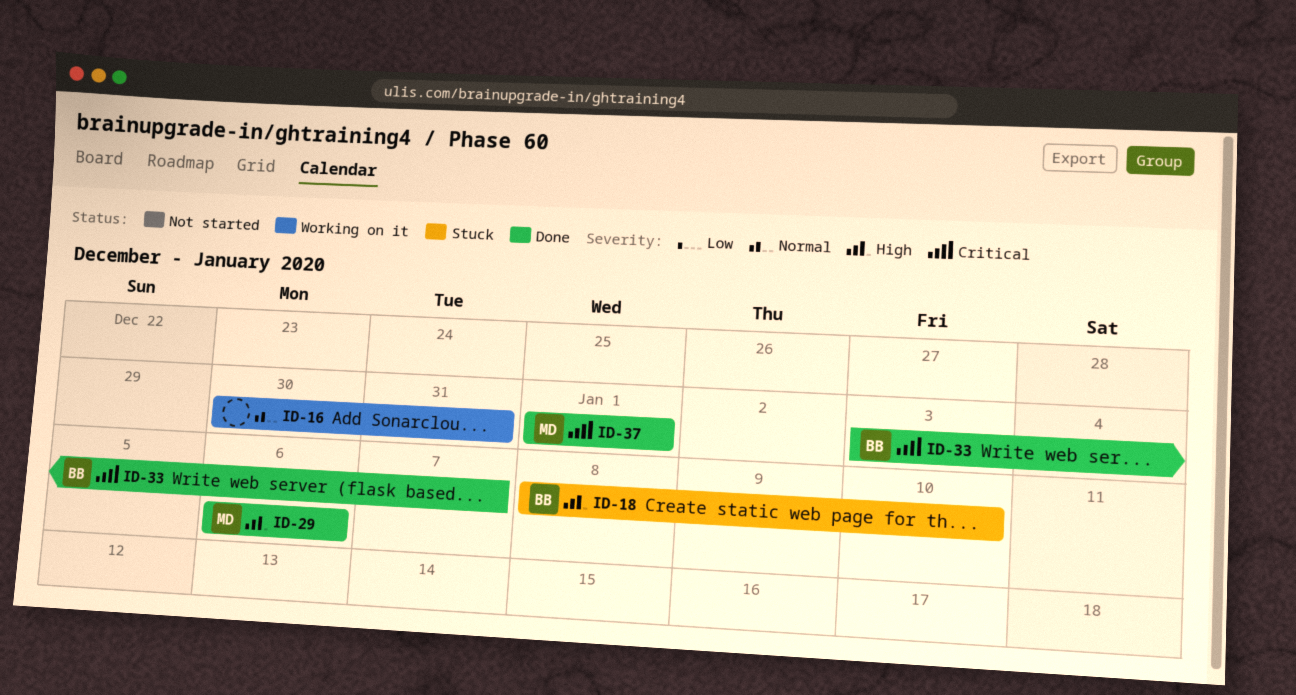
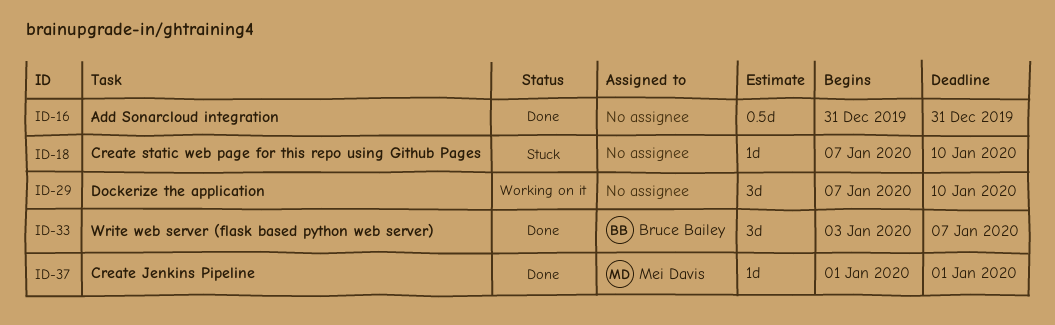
ID-16, status: Working on it -> Done
ID-16, start: Dec 30 -> Dec 31
ID-18, owner: Bruce Bailey -> none
ID-18, start: Jan 8 -> Jan 7
ID-29, status: Done -> Working on it
ID-29, owner: Mei Davis -> none
ID-29, start: Jan 6 -> Jan 7
ID-29, due: Jan 6 -> Jan 10

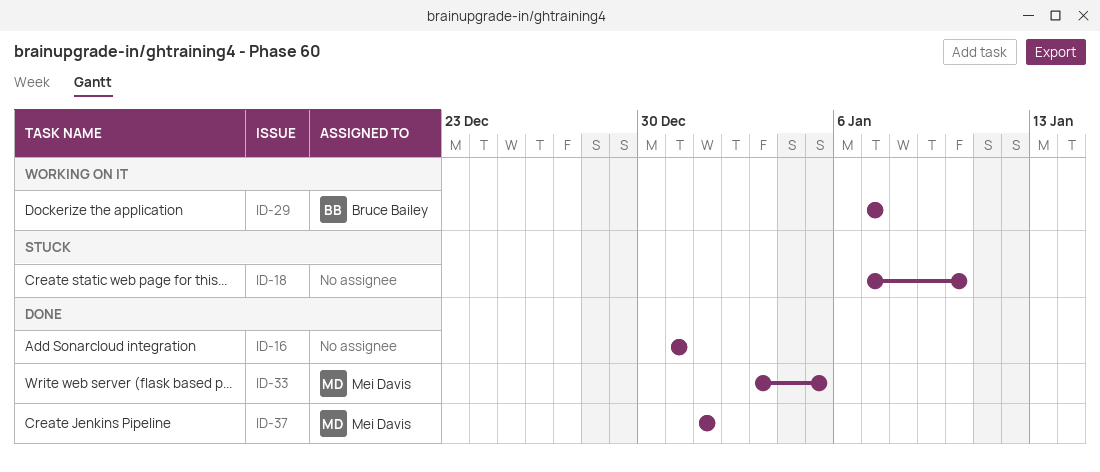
ID-29, owner: none -> Bruce Bailey
ID-29, due: Jan 10 -> Jan 7
ID-33, owner: Bruce Bailey -> Mei Davis
ID-33, due: Jan 7 -> Jan 5

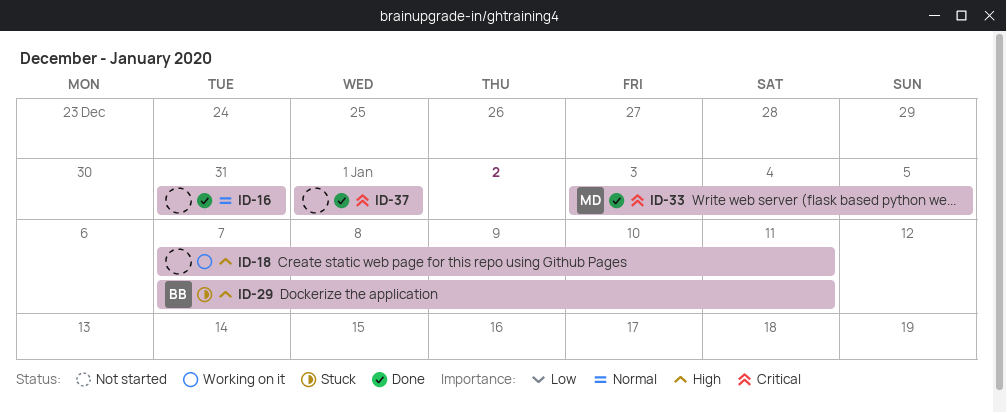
ID-18, status: Stuck -> Working on it
ID-18, due: Jan 10 -> Jan 11
ID-29, status: Working on it -> Stuck
ID-29, due: Jan 7 -> Jan 11
ID-37, owner: Mei Davis -> none

